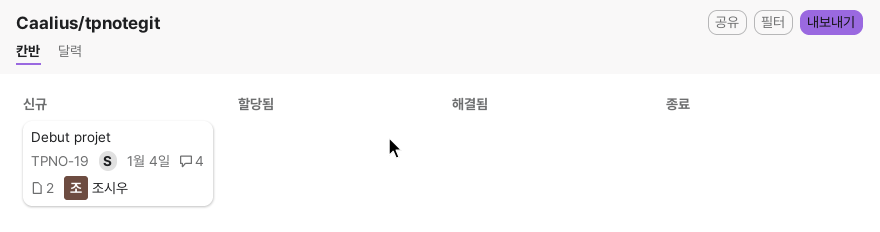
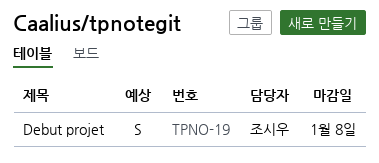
TPNO-19, due: Jan 4 -> Jan 8

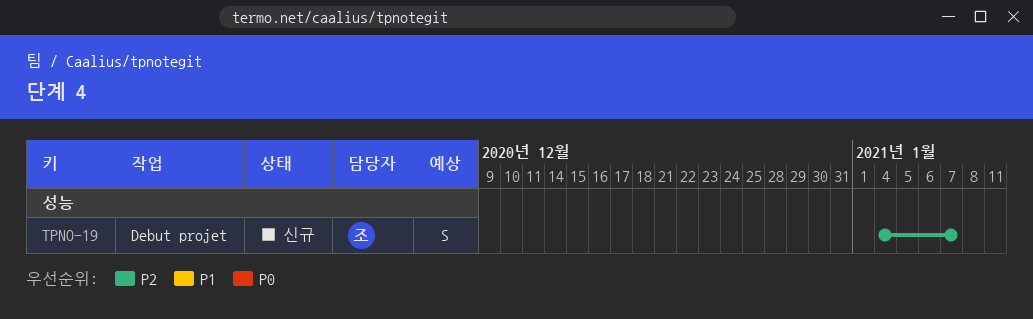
TPNO-19, due: Jan 8 -> Jan 7

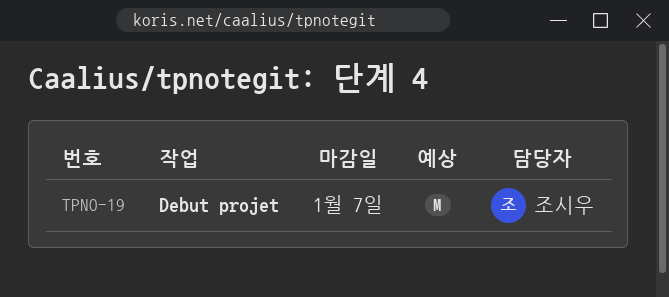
TPNO-19, estimate: S -> M

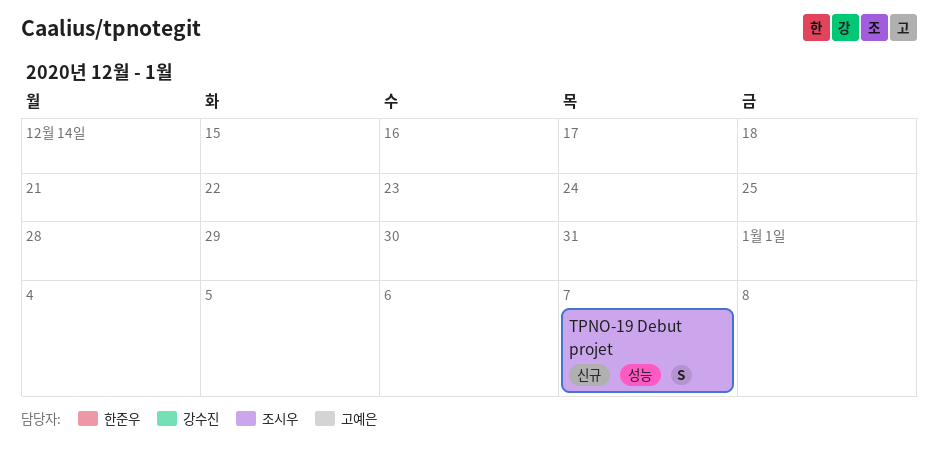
TPNO-19, estimate: M -> S

